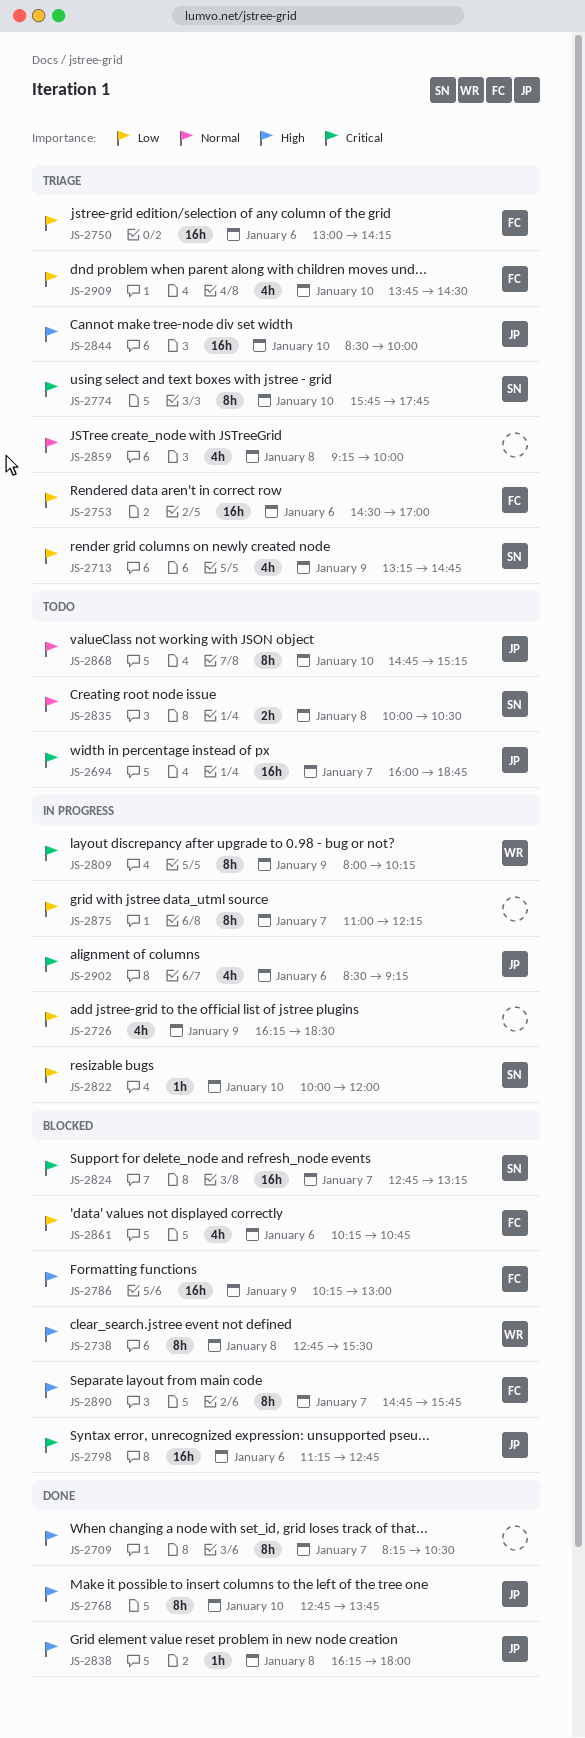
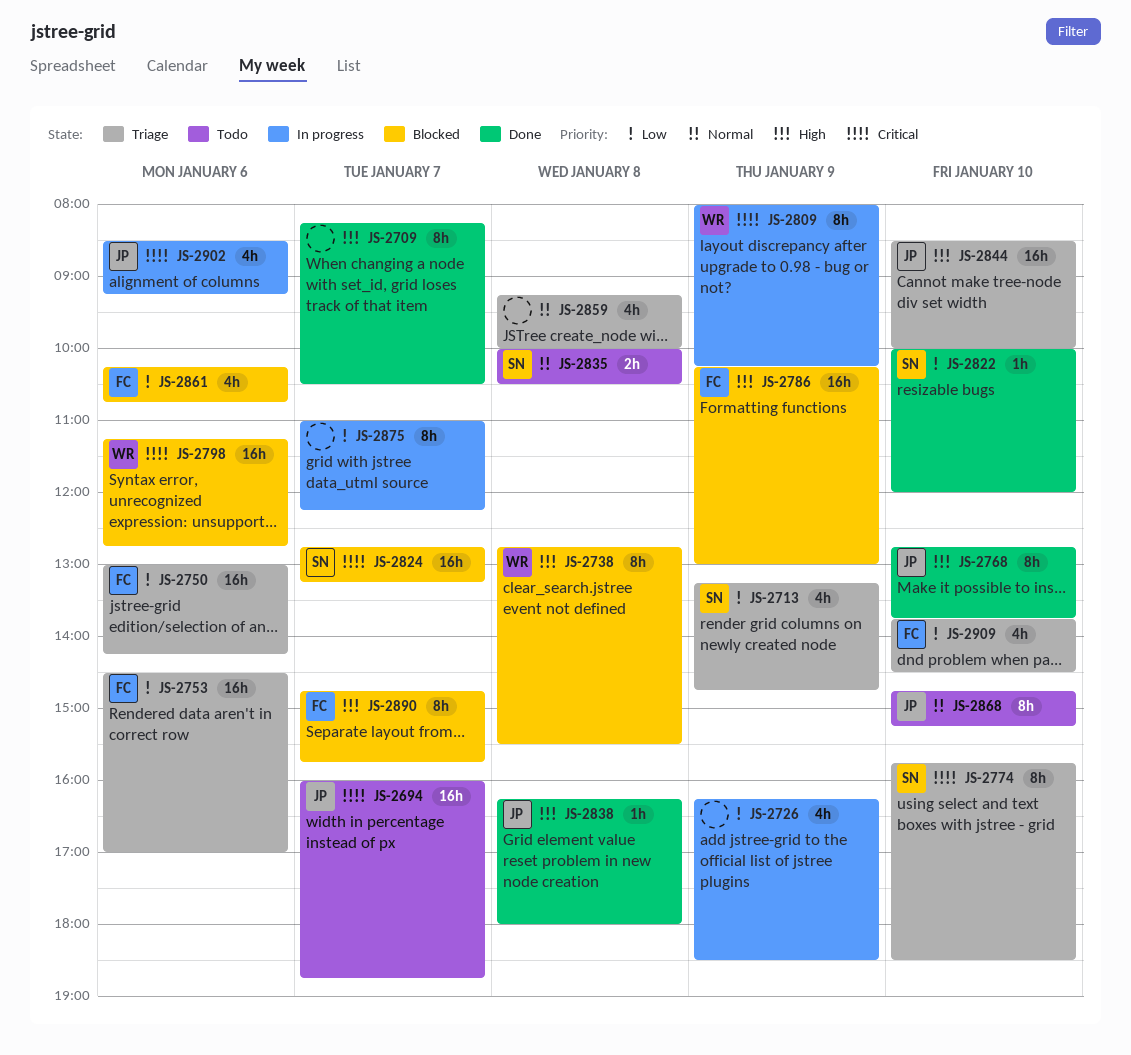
JS-2774, ends: 17:45 -> 18:30
JS-2798, owner: JP -> WR
JS-2822, status: In progress -> Done

